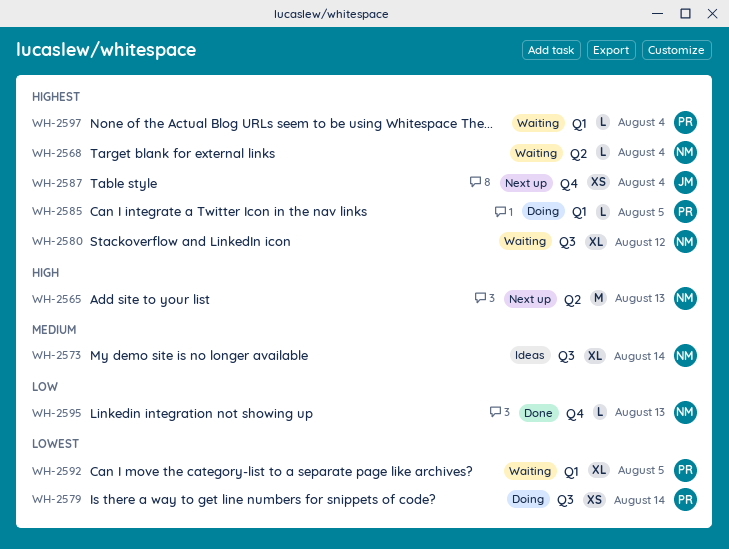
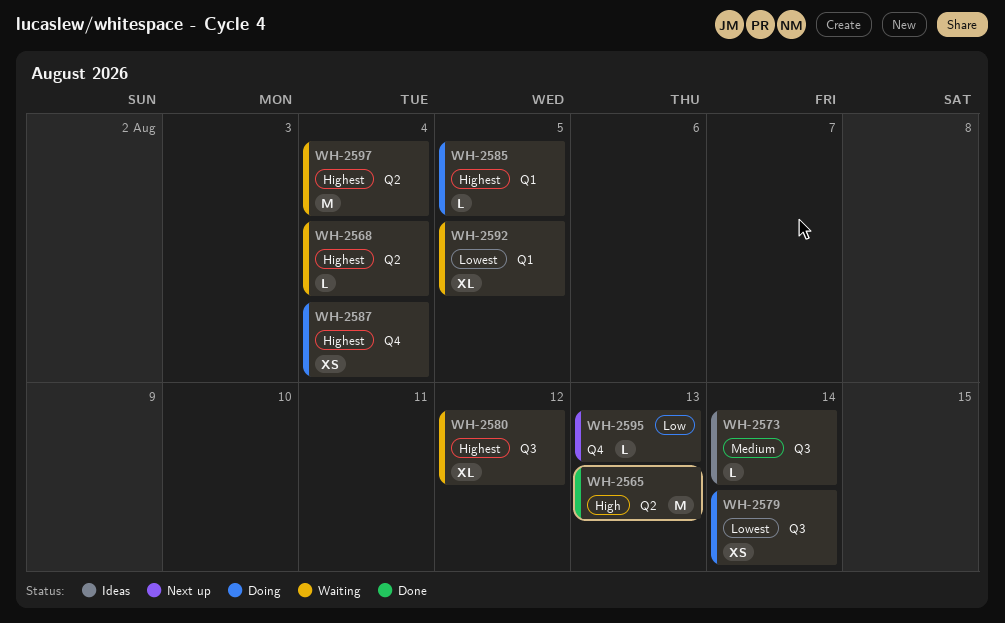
WH-2565, status: Next up -> Done
WH-2573, estimate: XL -> L
WH-2587, status: Next up -> Doing
WH-2595, status: Done -> Next up
WH-2597, label: Q1 -> Q2
WH-2597, estimate: L -> M

